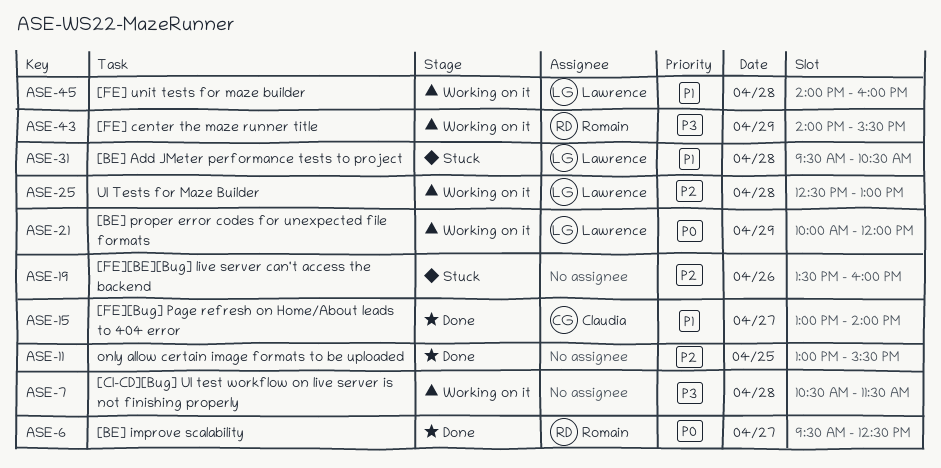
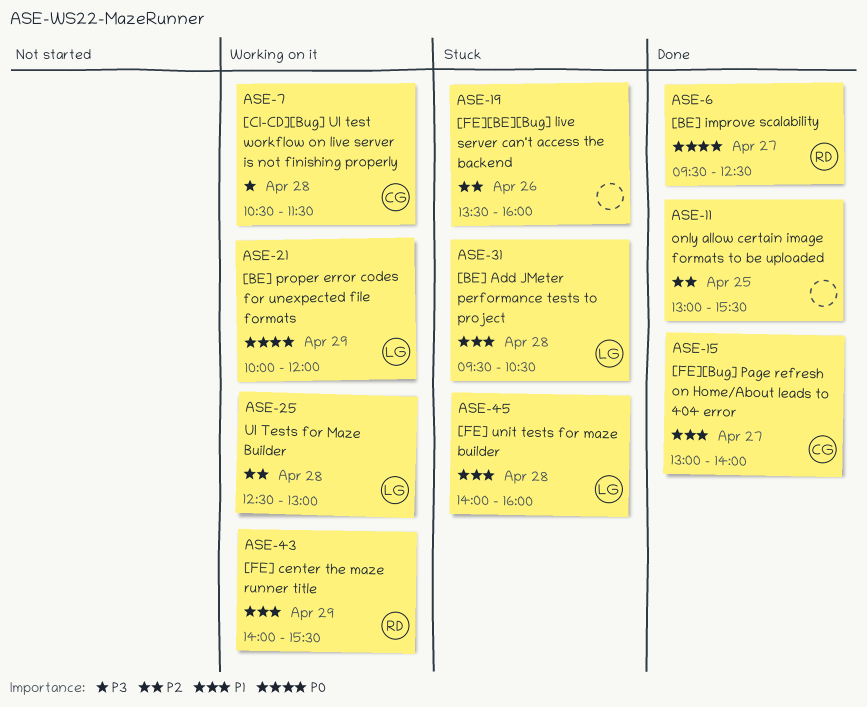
ASE-7, owner: none -> Claudia
ASE-43, priority: P3 -> P1
ASE-45, status: Working on it -> Stuck

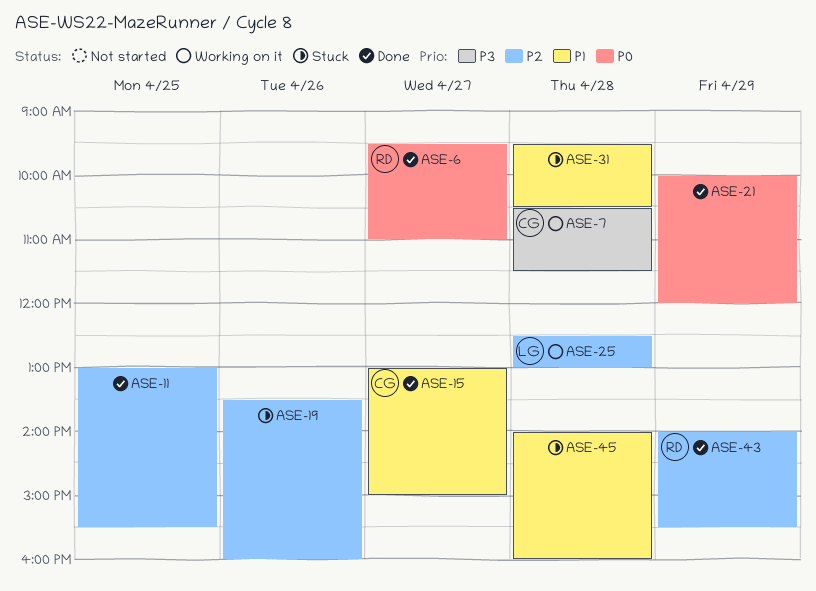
ASE-6, ends: 12:30 -> 11:00
ASE-15, ends: 14:00 -> 15:00
ASE-21, status: Working on it -> Done
ASE-21, owner: LG -> none
ASE-31, owner: LG -> none
ASE-43, status: Working on it -> Done
ASE-43, priority: P1 -> P2
ASE-45, owner: LG -> none

